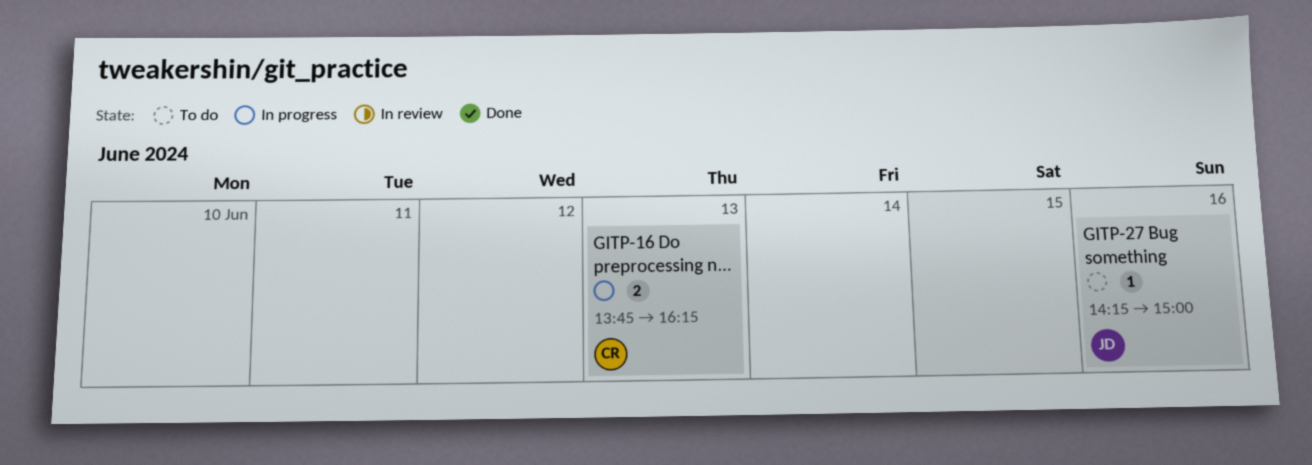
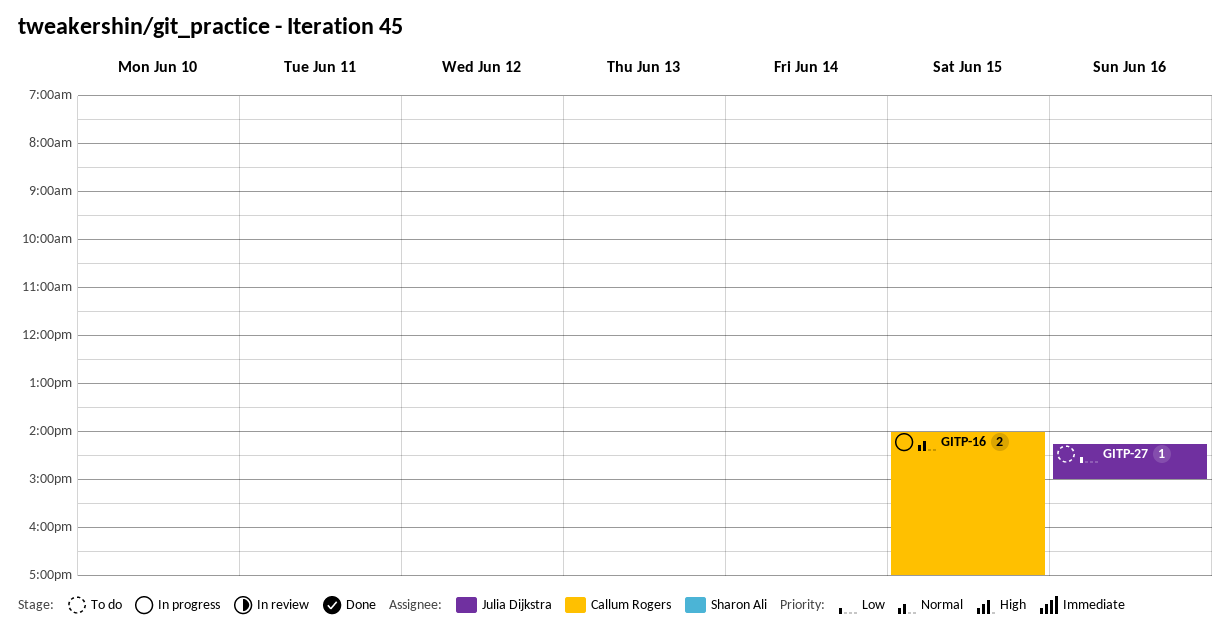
GITP-16, day: Jun 13 -> Jun 15
GITP-16, begins: 13:45 -> 14:00
GITP-16, ends: 16:15 -> 17:00

